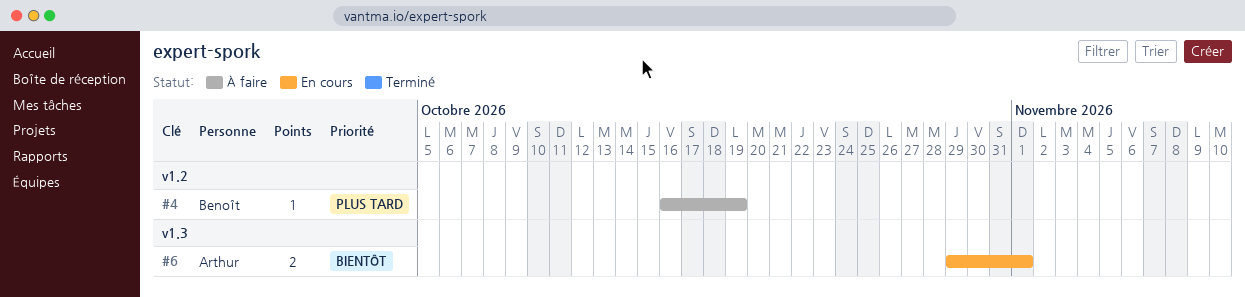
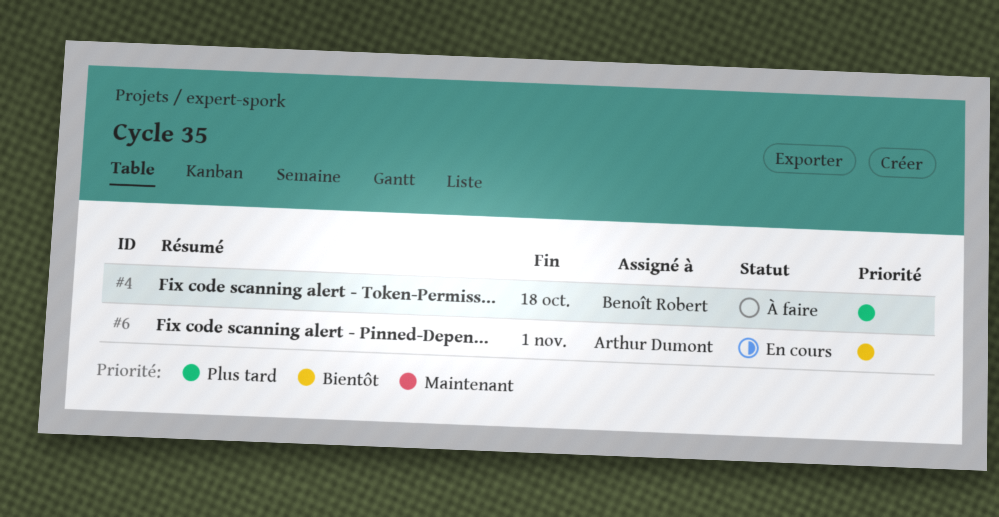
#4, due: Oct 19 -> Oct 18

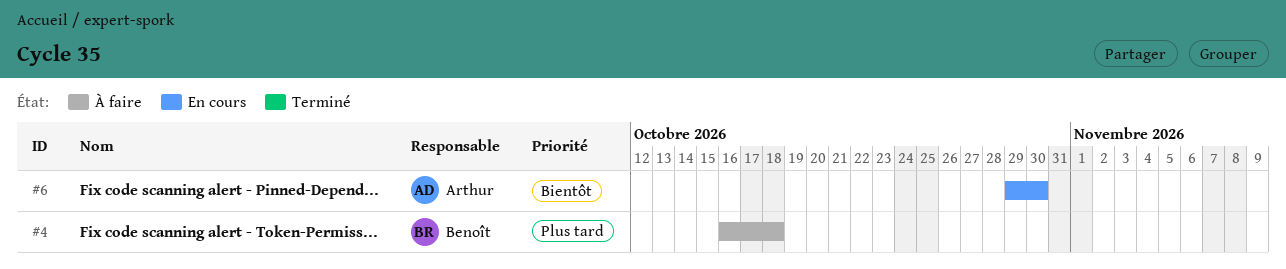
#6, due: Nov 1 -> Oct 30

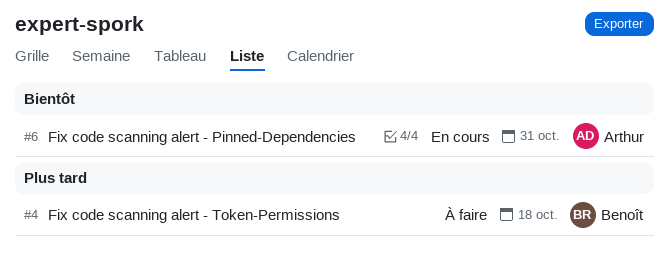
#6, due: Oct 30 -> Oct 31

